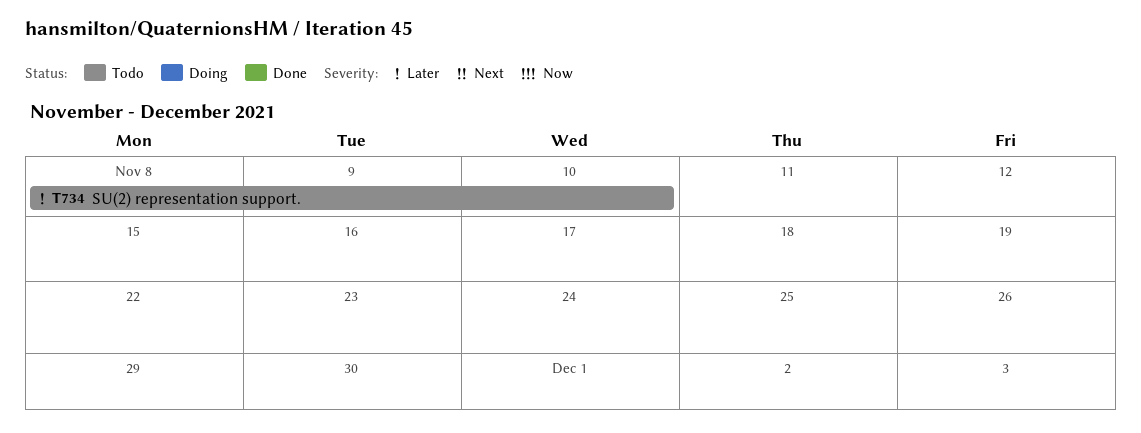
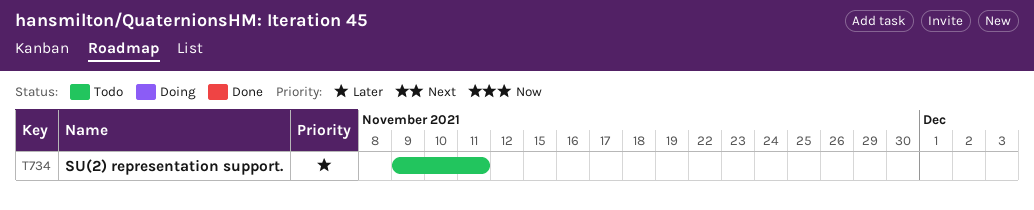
T734, start: Nov 8 -> Nov 9
T734, due: Nov 10 -> Nov 11

